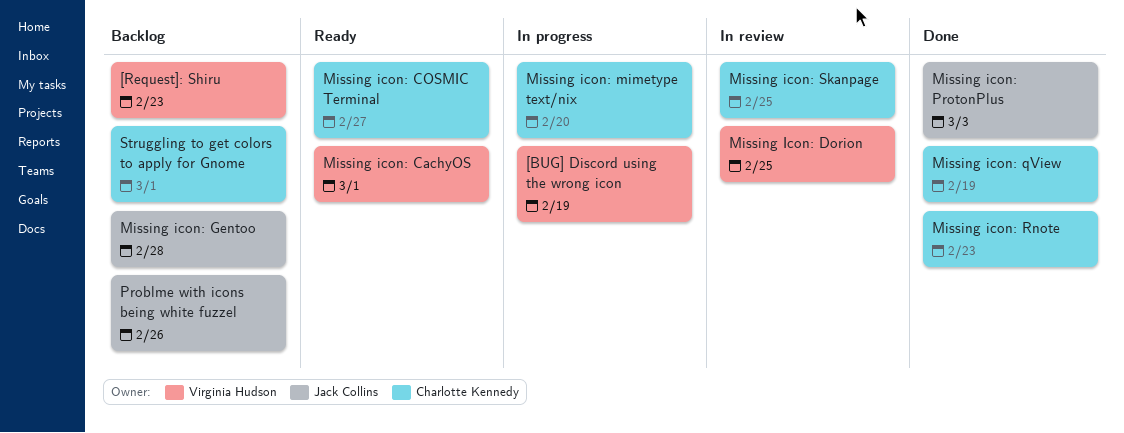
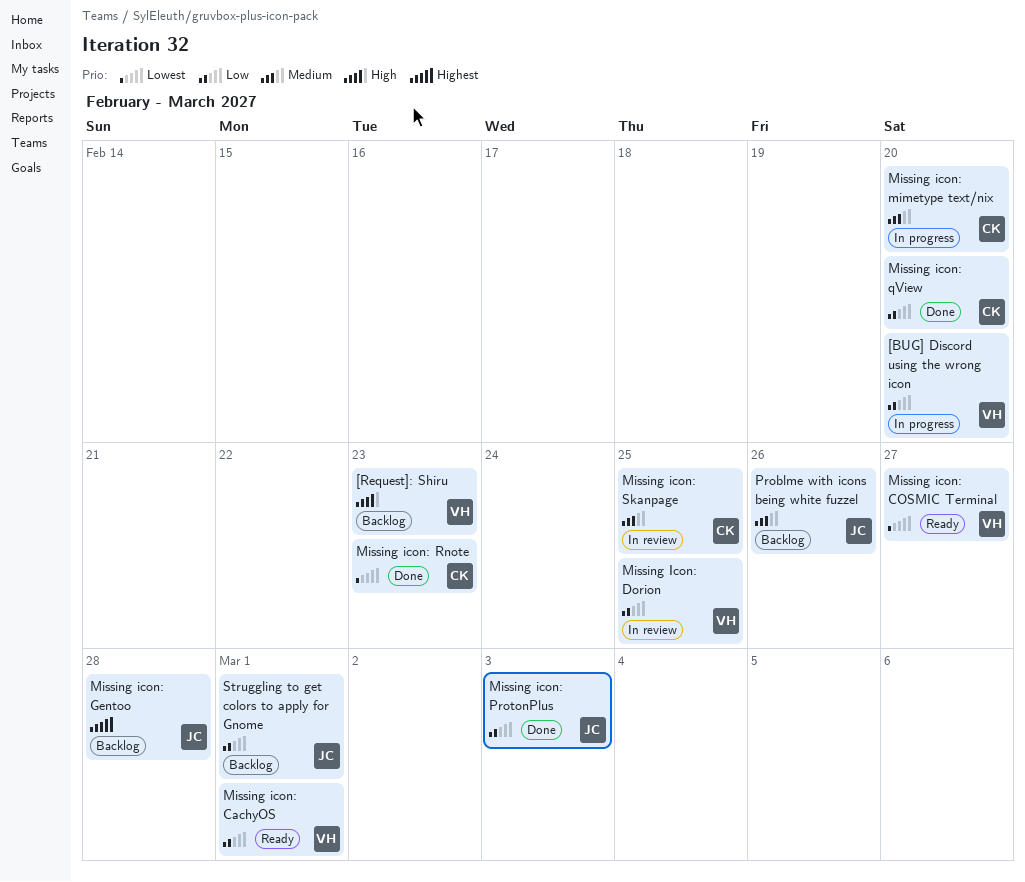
[BUG] Discord using the wrong icon, due: Feb 19 -> Feb 20
Missing icon: COSMIC Terminal, owner: Charlotte Kennedy -> Virginia Hudson
Missing icon: qView, due: Feb 19 -> Feb 20
Struggling to get colors to apply for Gnome, owner: Charlotte Kennedy -> Jack Collins

